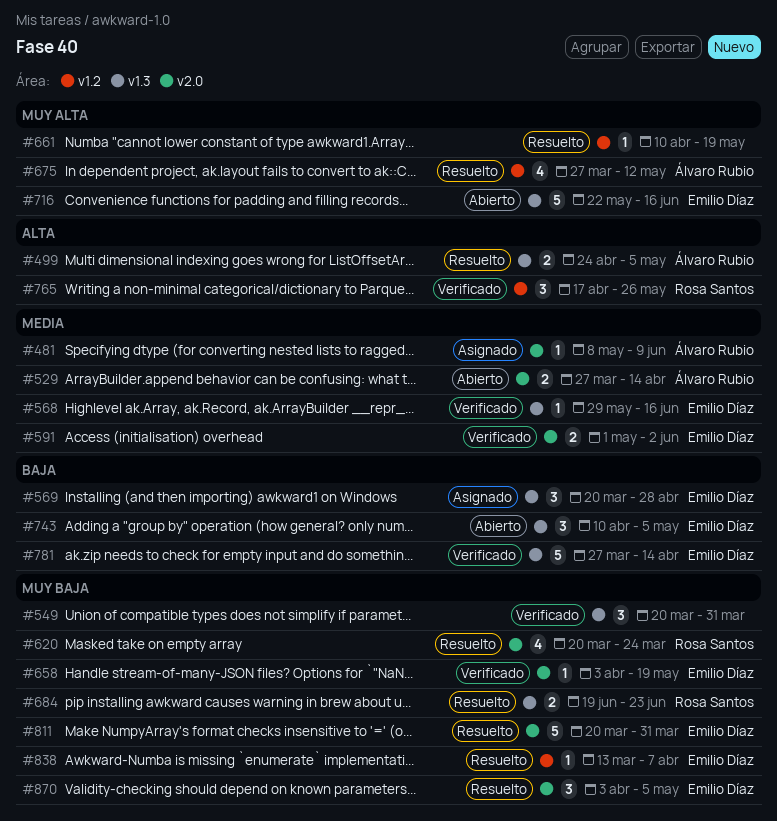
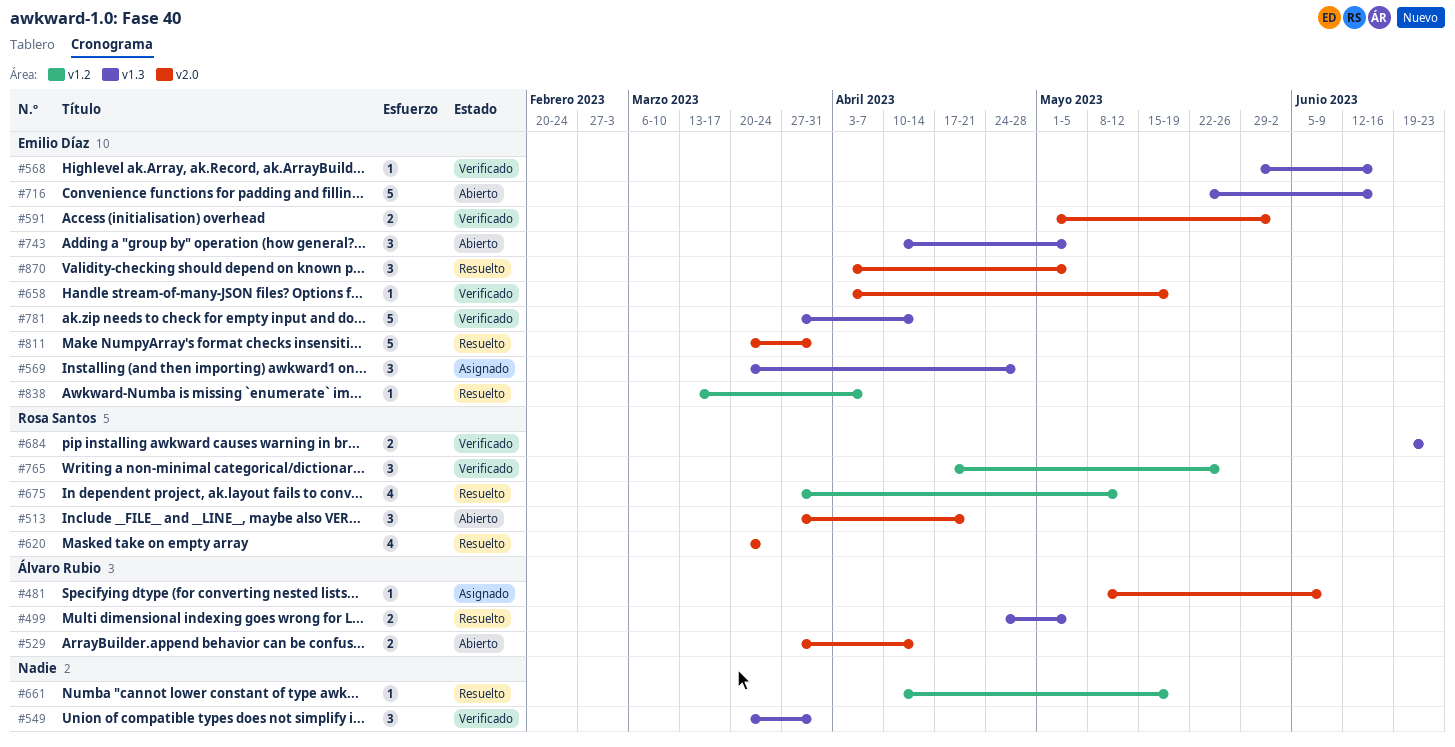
#513: none -> present
#675, owner: Álvaro Rubio -> Rosa Santos
#684, status: Resuelto -> Verificado

